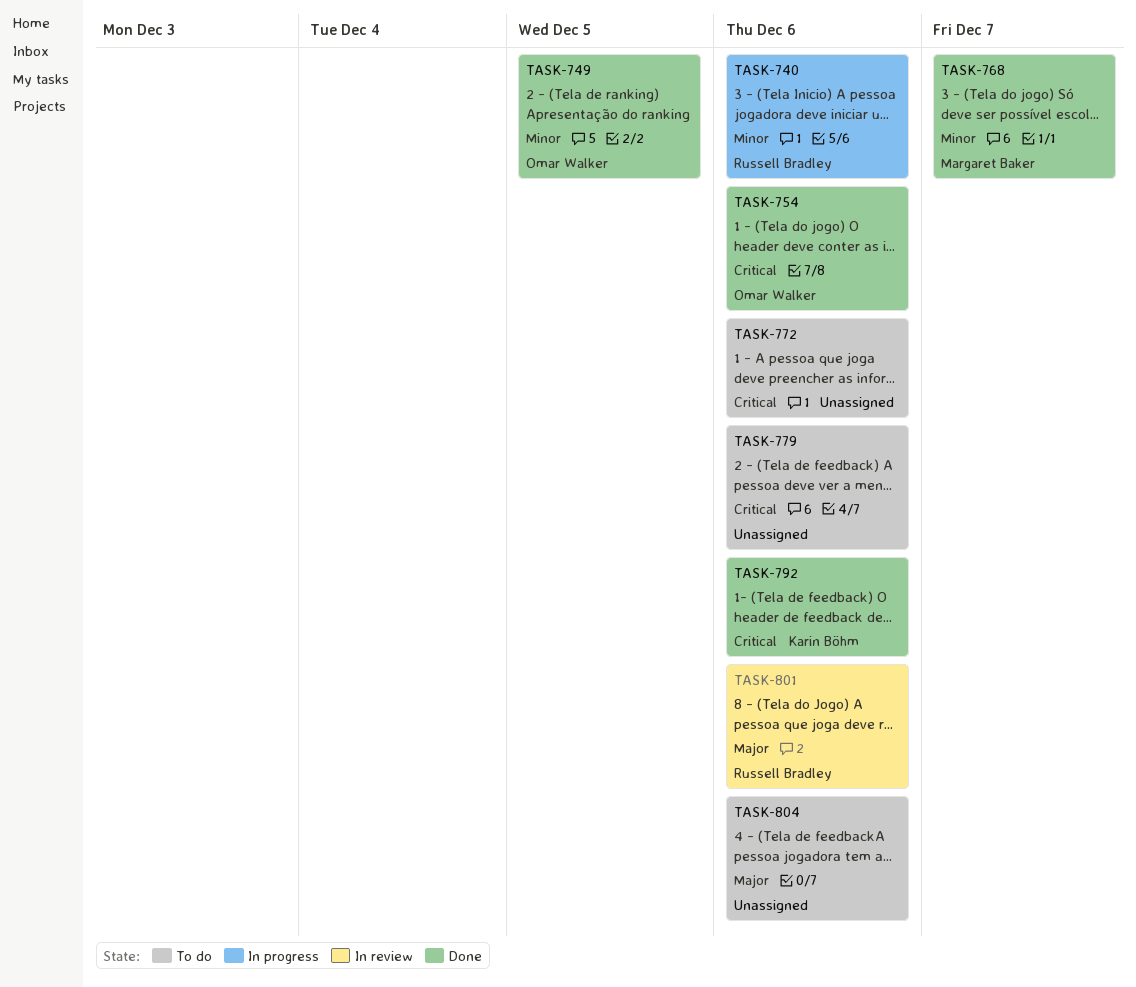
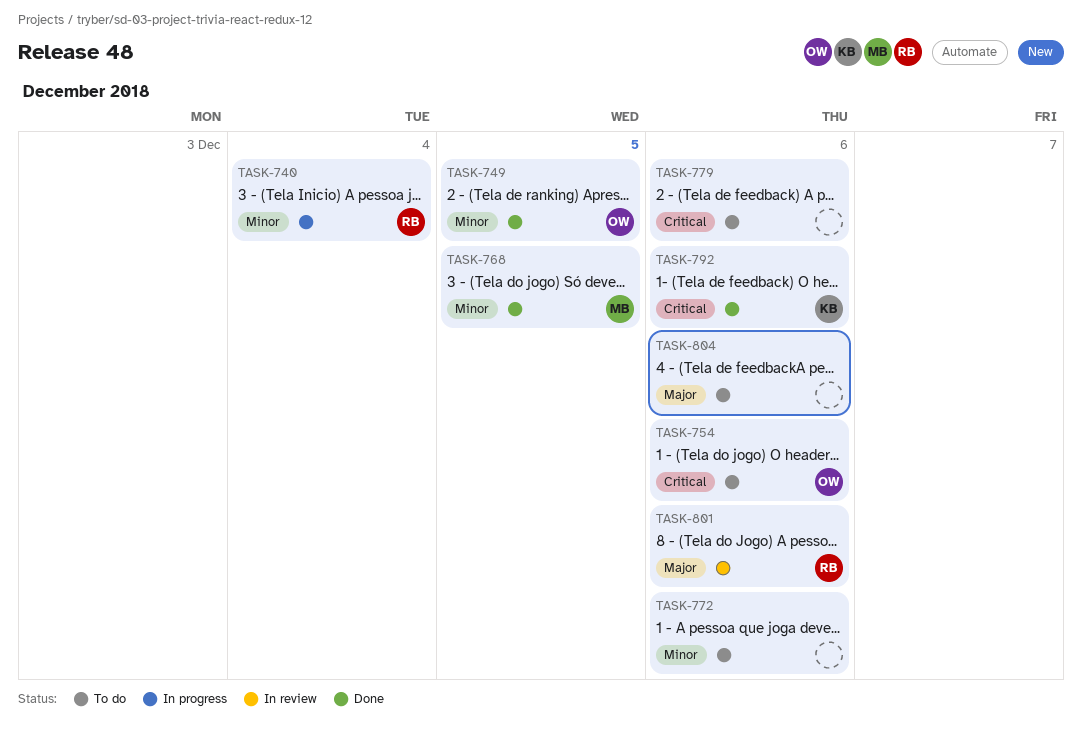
TASK-740, due: Dec 6 -> Dec 4
TASK-754, status: Done -> To do
TASK-768, due: Dec 7 -> Dec 5
TASK-772, priority: Critical -> Minor

